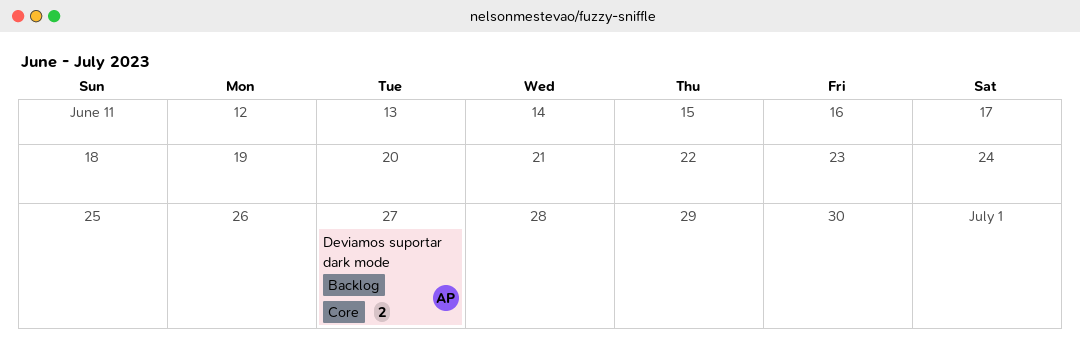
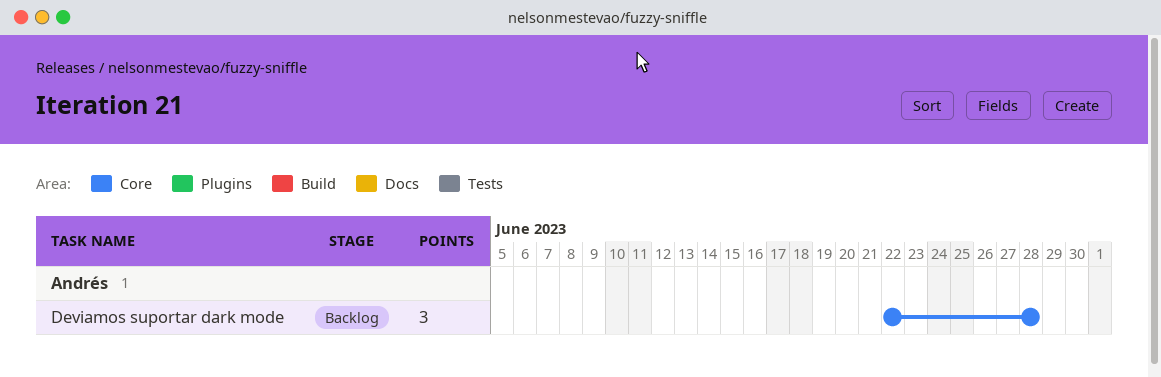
Deviamos suportar dark mode, estimate: 2 -> 3
Deviamos suportar dark mode, due: Jun 27 -> Jun 28

